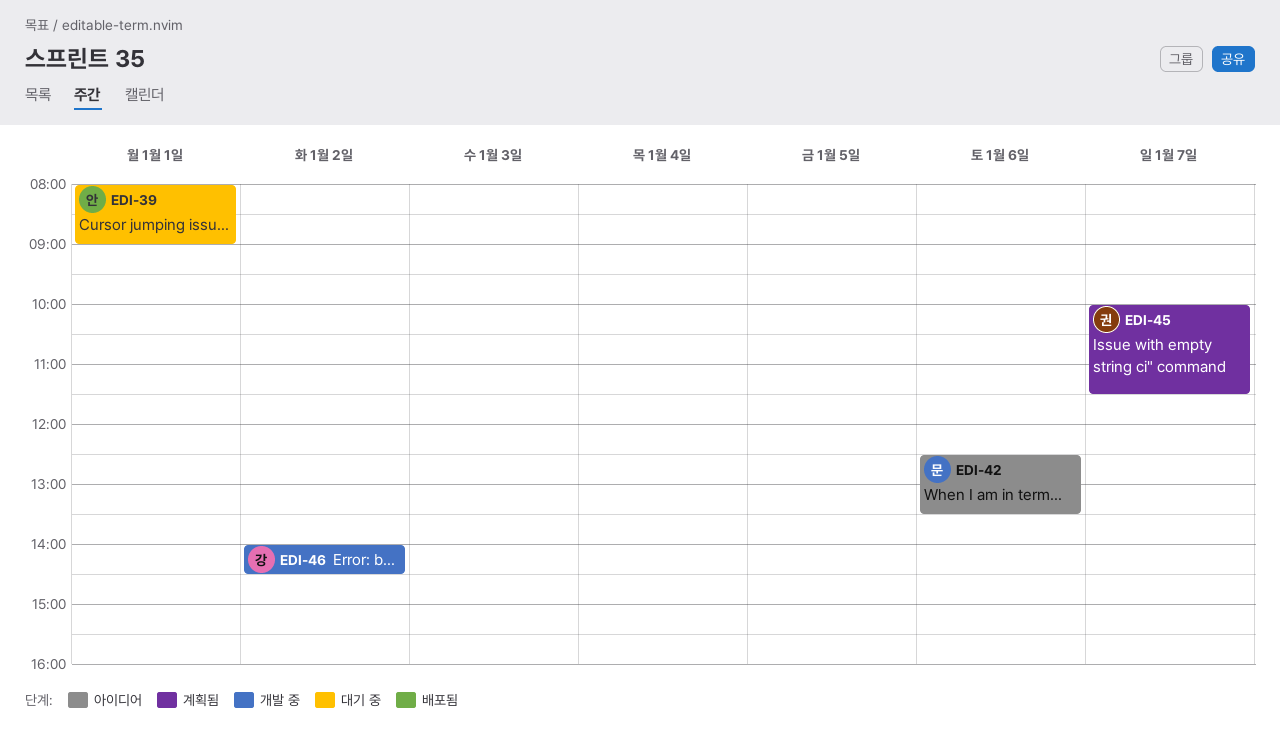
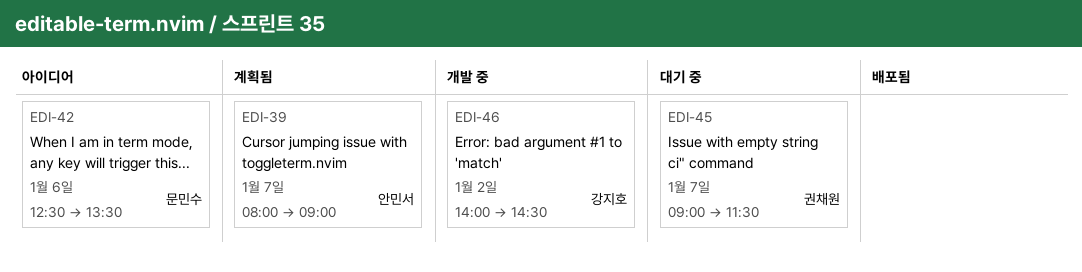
EDI-39, status: 대기 중 -> 계획됨
EDI-39, day: Jan 1 -> Jan 7
EDI-45, status: 계획됨 -> 대기 중
EDI-45, begins: 10:00 -> 09:00

